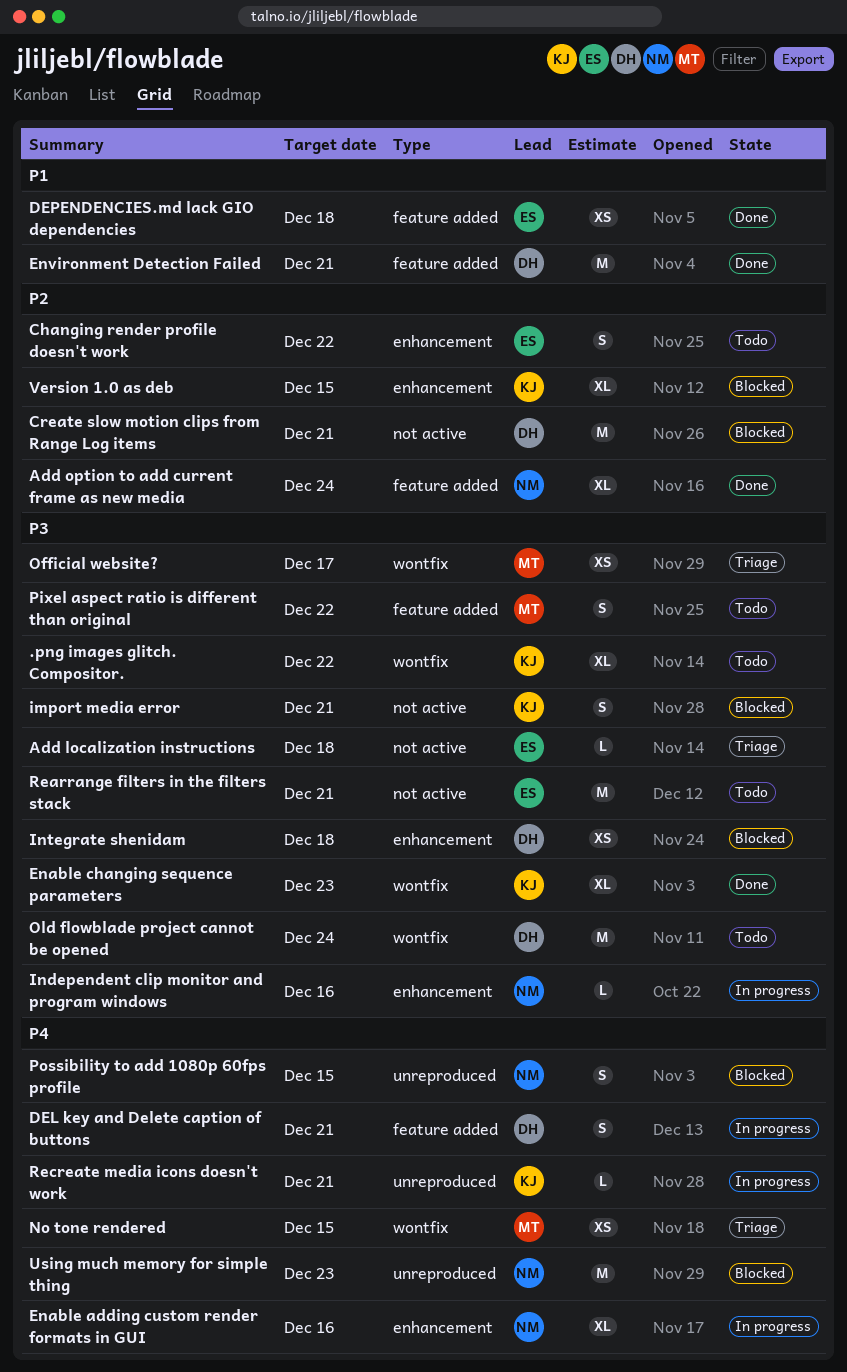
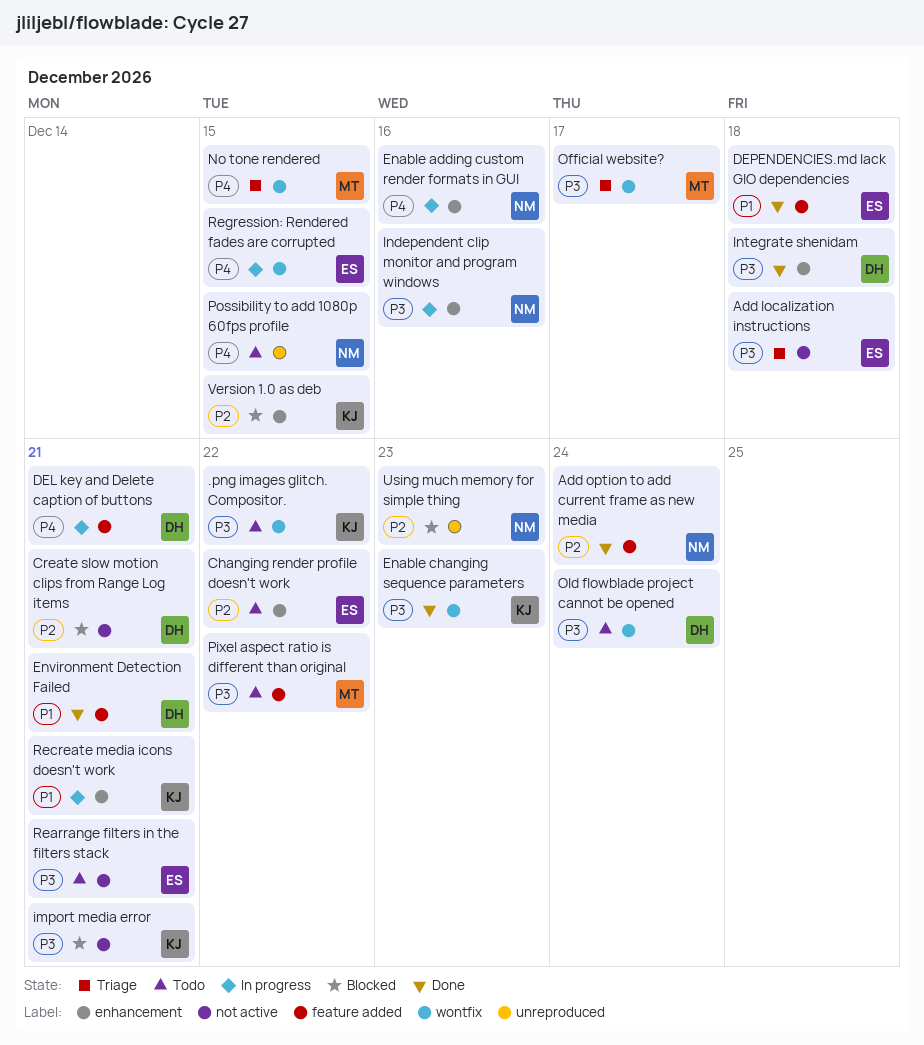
Integrate shenidam, status: Blocked -> Done
Possibility to add 1080p 60fps profile, status: Blocked -> Todo
Recreate media icons doesn't work, priority: P4 -> P1
Recreate media icons doesn't work, label: unreproduced -> enhancement
Regression: Rendered fades are corrupted: none -> present
Using much memory for simple thing, priority: P4 -> P2

